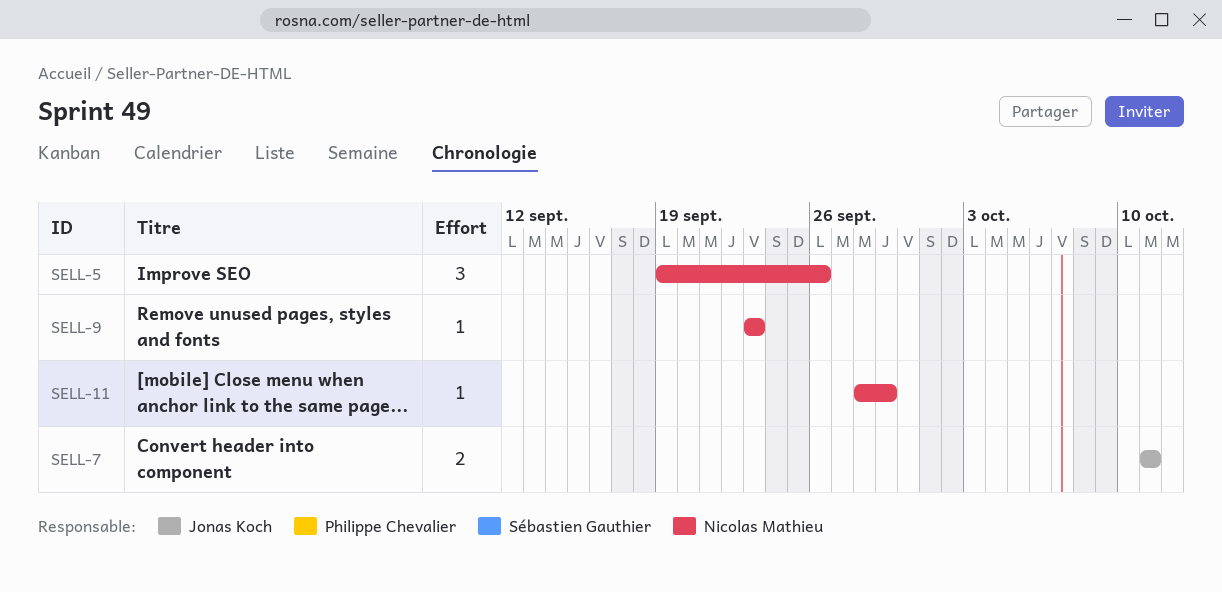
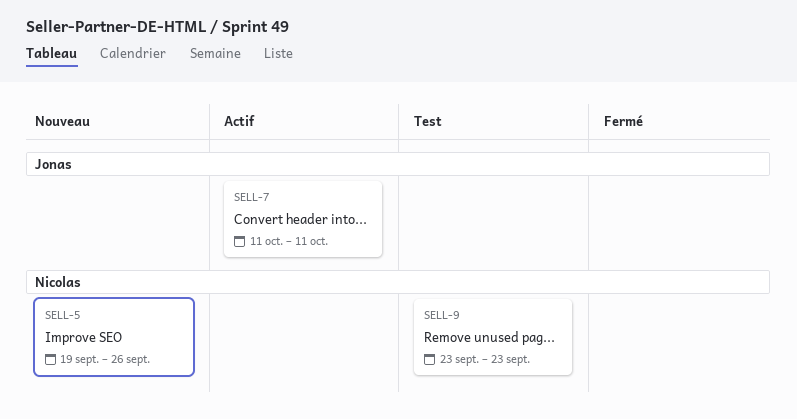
SELL-11: present -> none

